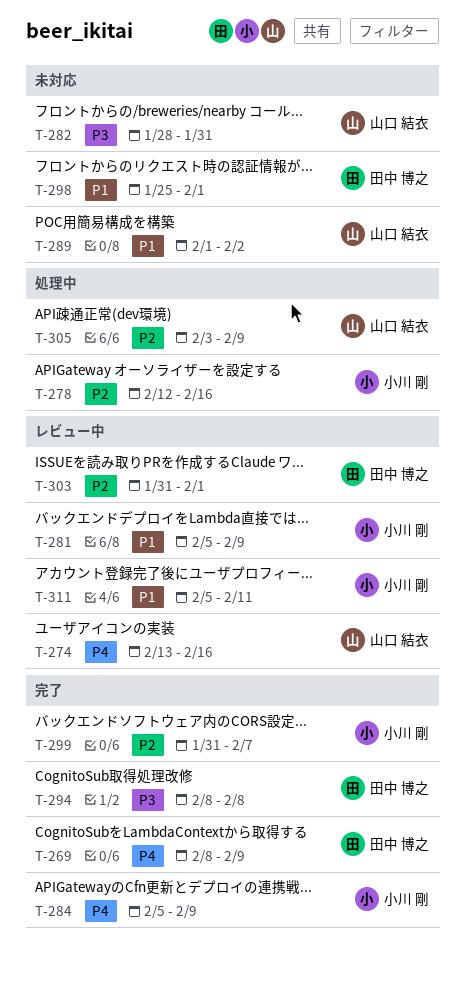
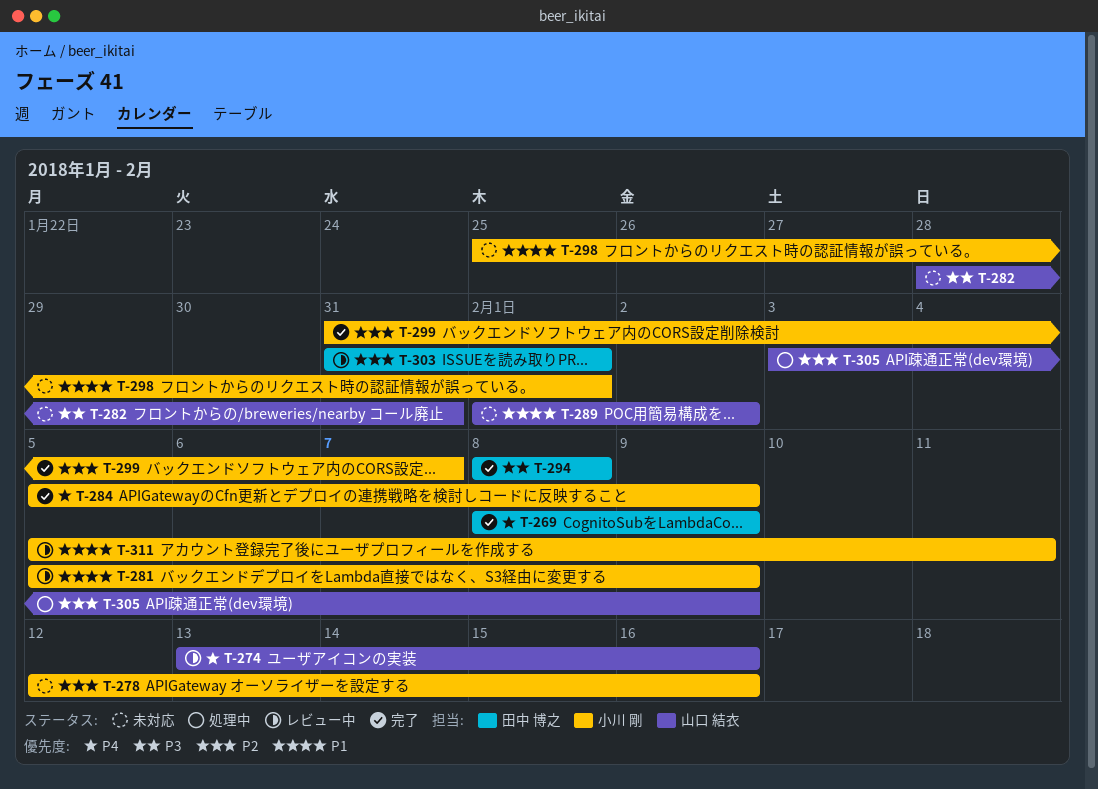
T-278, status: 処理中 -> 未対応
T-298, owner: 田中 博之 -> 小川 剛

